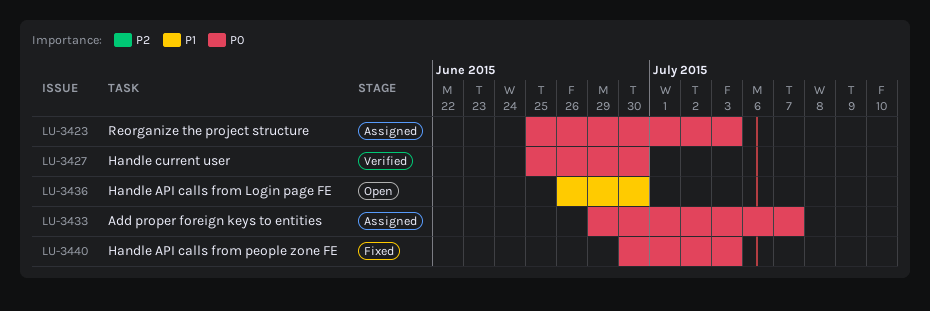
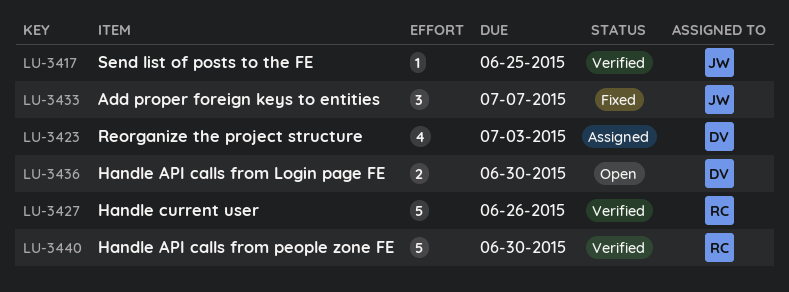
LU-3417: none -> present
LU-3427, due: Jun 30 -> Jun 26
LU-3433, status: Assigned -> Fixed
LU-3440, status: Fixed -> Verified
LU-3440, due: Jul 3 -> Jun 30

